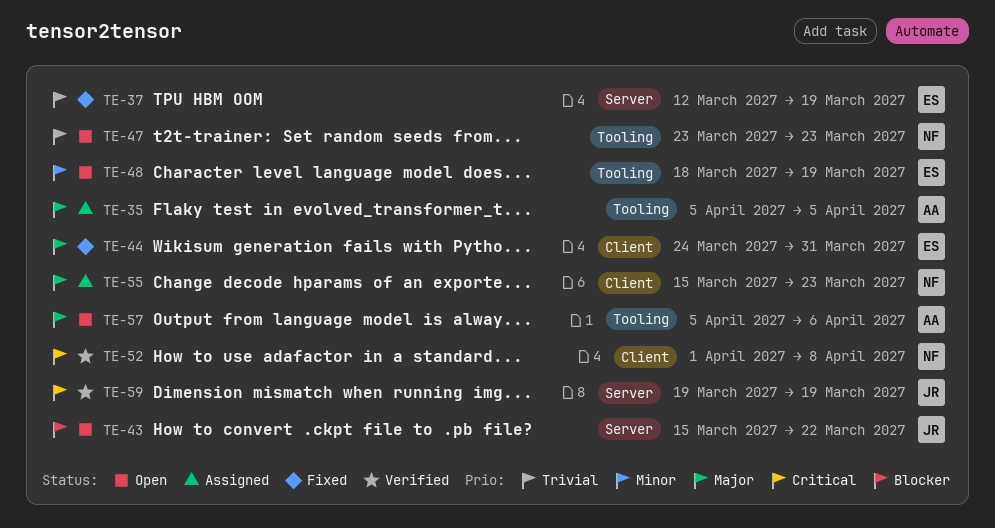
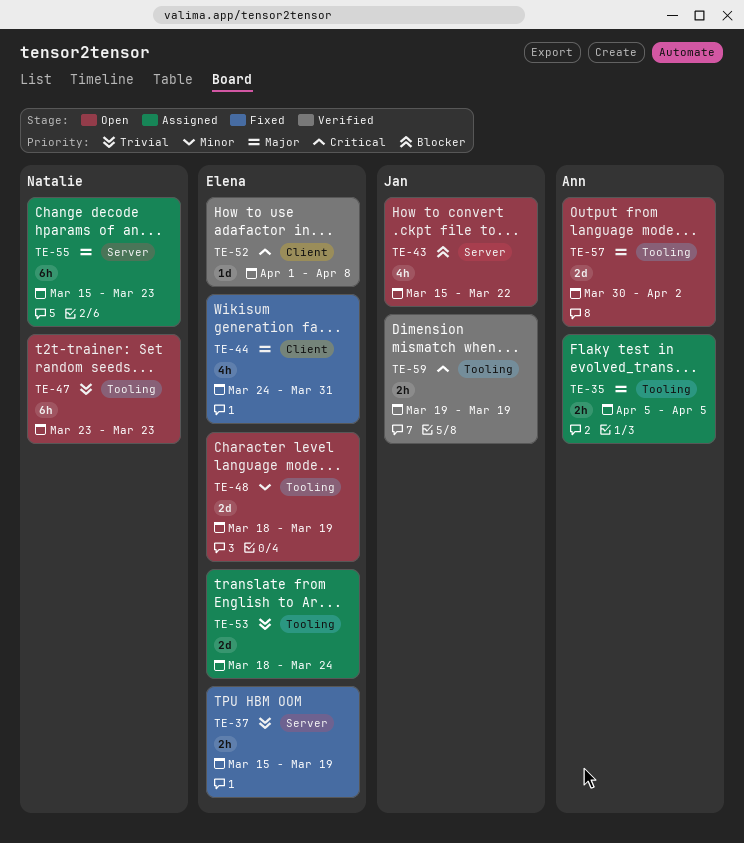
TE-37, start: Mar 12 -> Mar 15
TE-52, owner: Natalie -> Elena
TE-53: none -> present
TE-55, label: Client -> Server
TE-57, start: Apr 5 -> Mar 30
TE-57, due: Apr 6 -> Apr 2
TE-59, label: Server -> Tooling

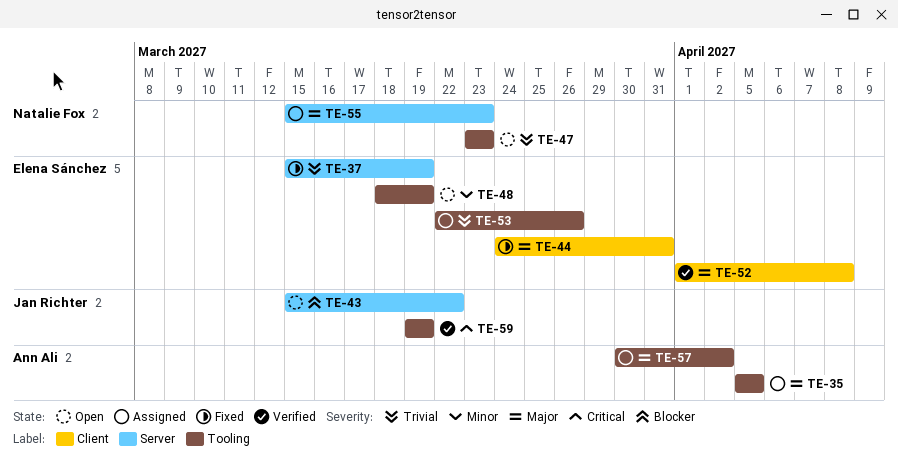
TE-52, priority: Critical -> Major
TE-53, start: Mar 18 -> Mar 22
TE-53, due: Mar 24 -> Mar 26
TE-57, status: Open -> Assigned

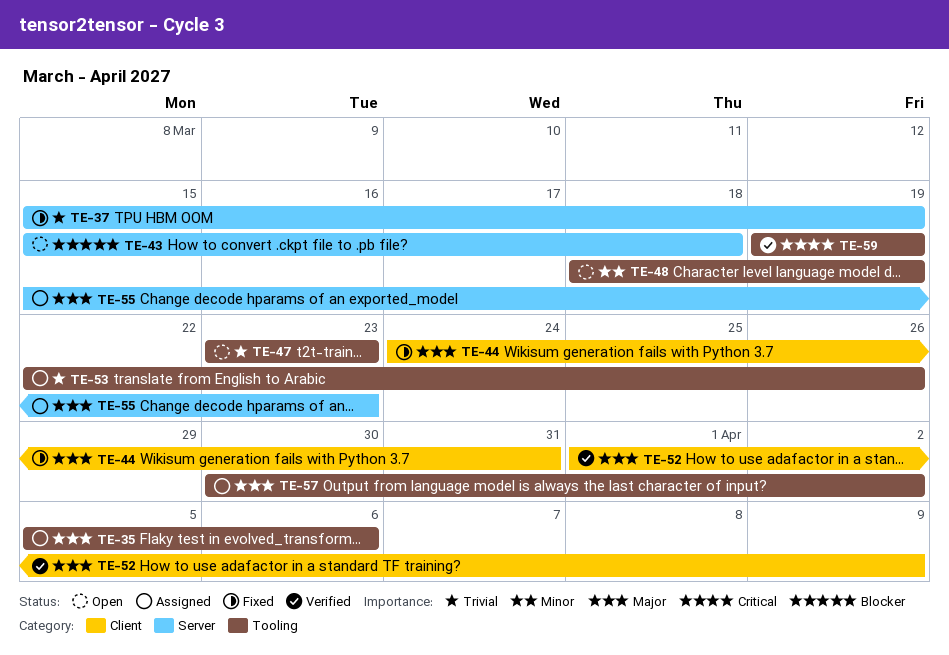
TE-35, due: Apr 5 -> Apr 6
TE-43, due: Mar 22 -> Mar 18
TE-52, due: Apr 8 -> Apr 9

